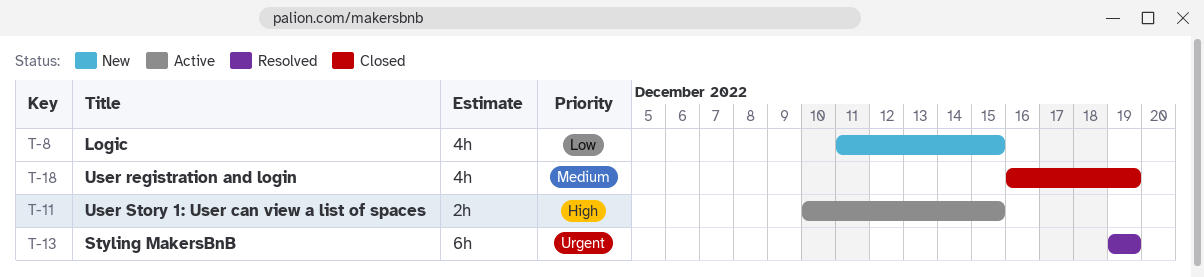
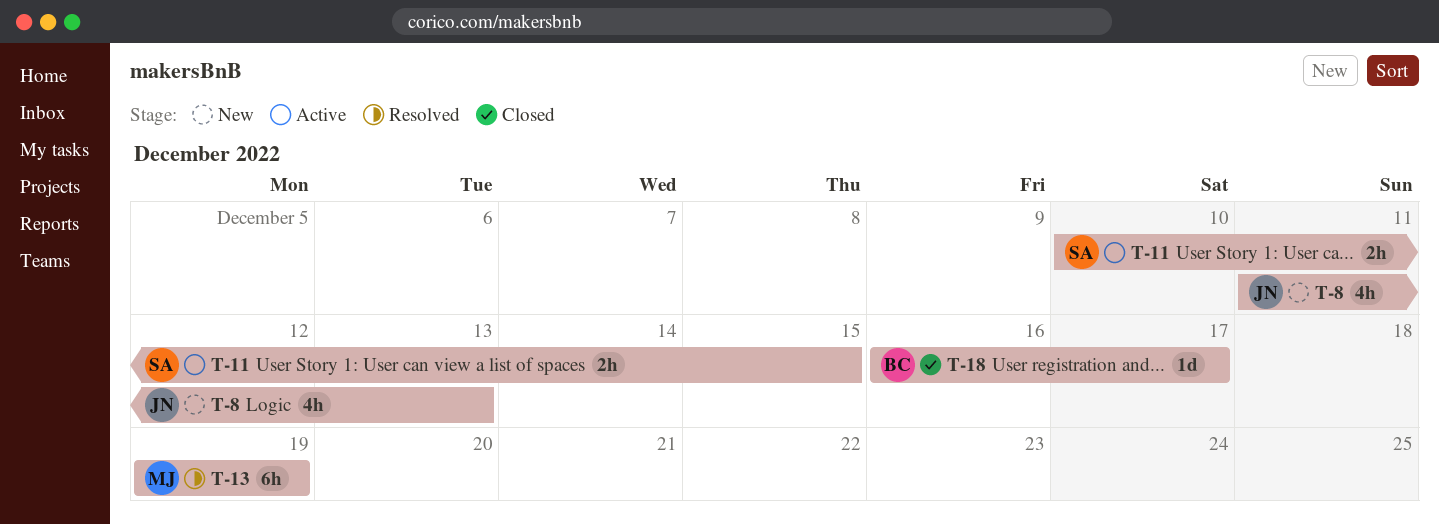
T-8, due: Dec 15 -> Dec 13
T-18, estimate: 4h -> 1d
T-18, due: Dec 19 -> Dec 17

